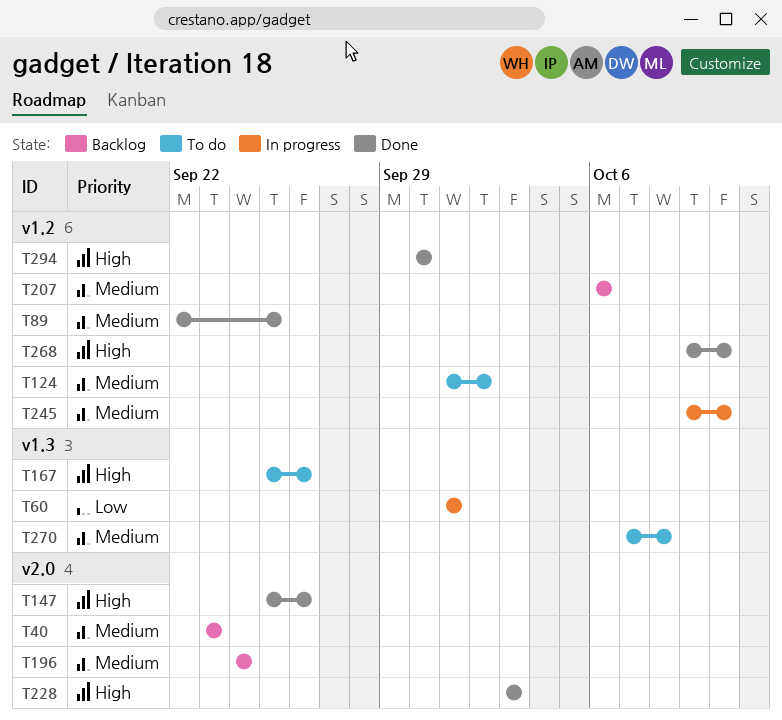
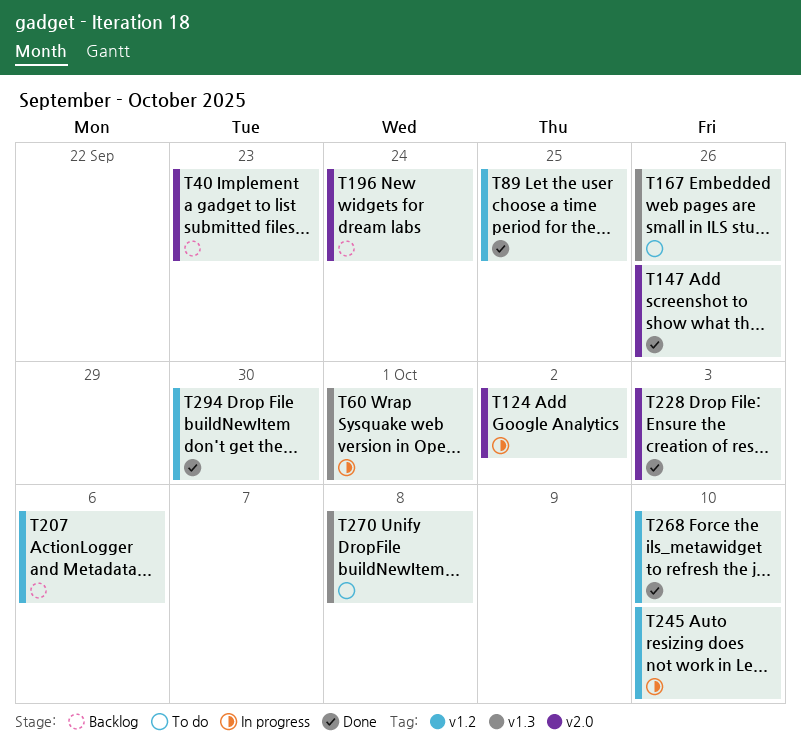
T124, status: To do -> In progress
T124, label: v1.2 -> v2.0

